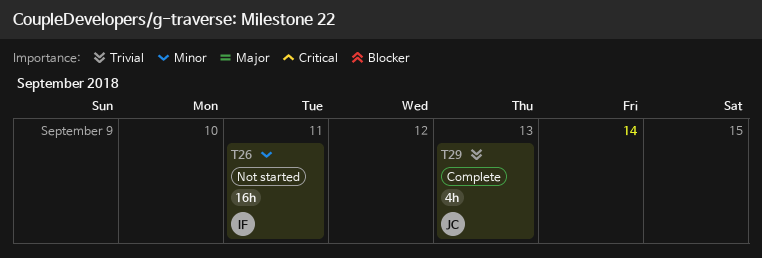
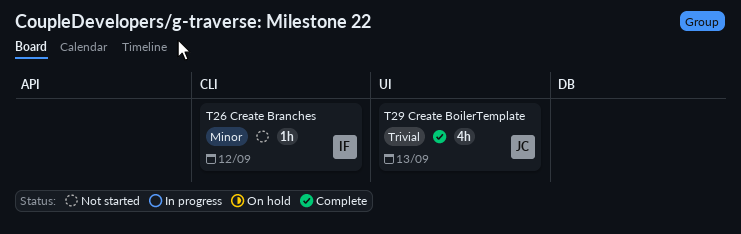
T26, estimate: 16h -> 1h
T26, due: Sep 11 -> Sep 12

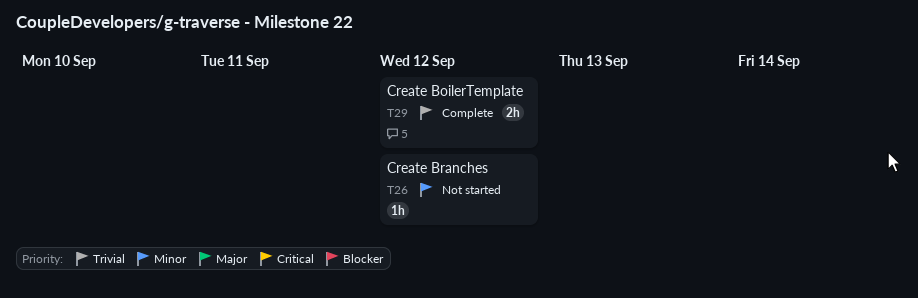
T29, estimate: 4h -> 2h
T29, due: Sep 13 -> Sep 12

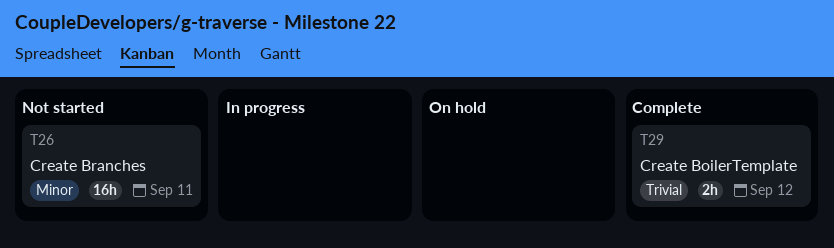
T26, estimate: 1h -> 16h
T26, due: Sep 12 -> Sep 11

